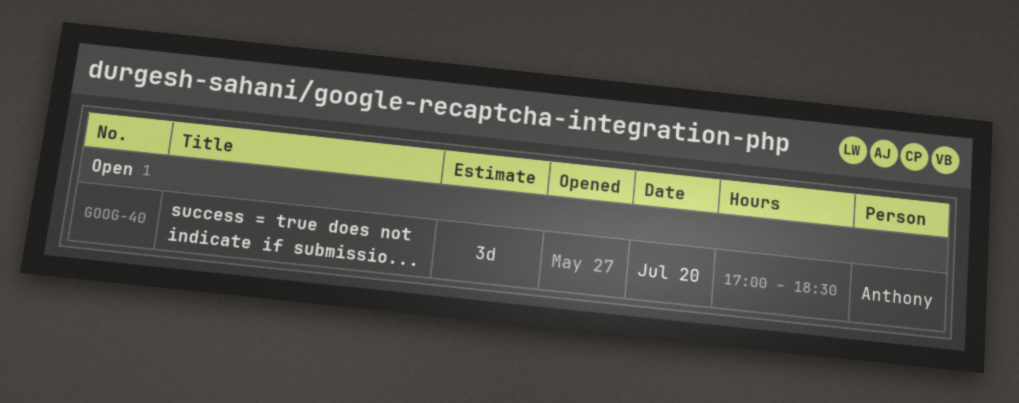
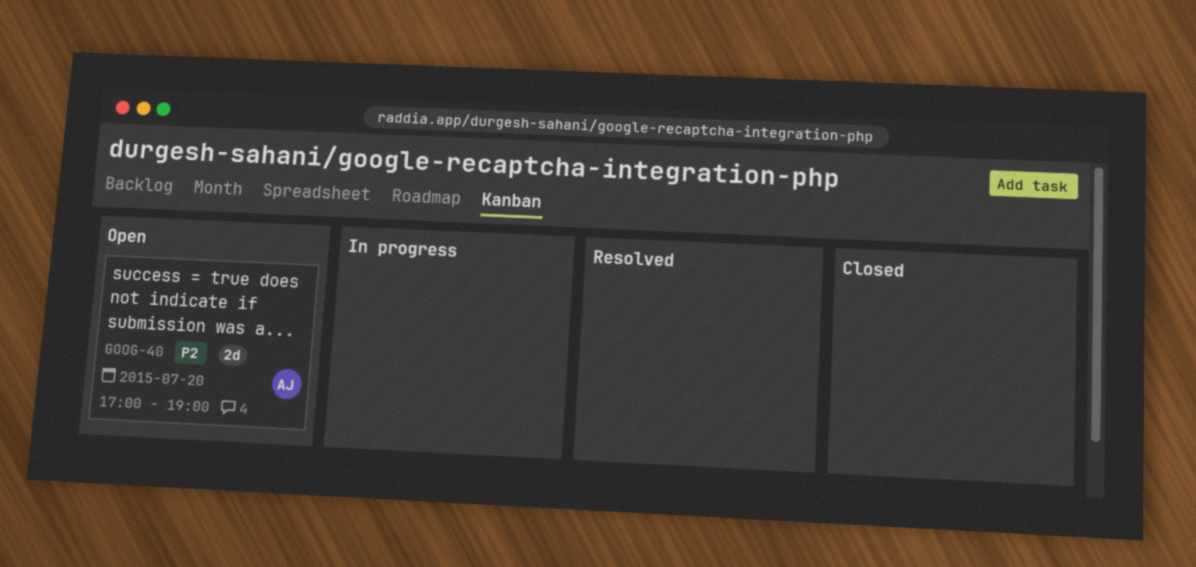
GOOG-40, estimate: 3d -> 2d
GOOG-40, ends: 18:30 -> 19:00

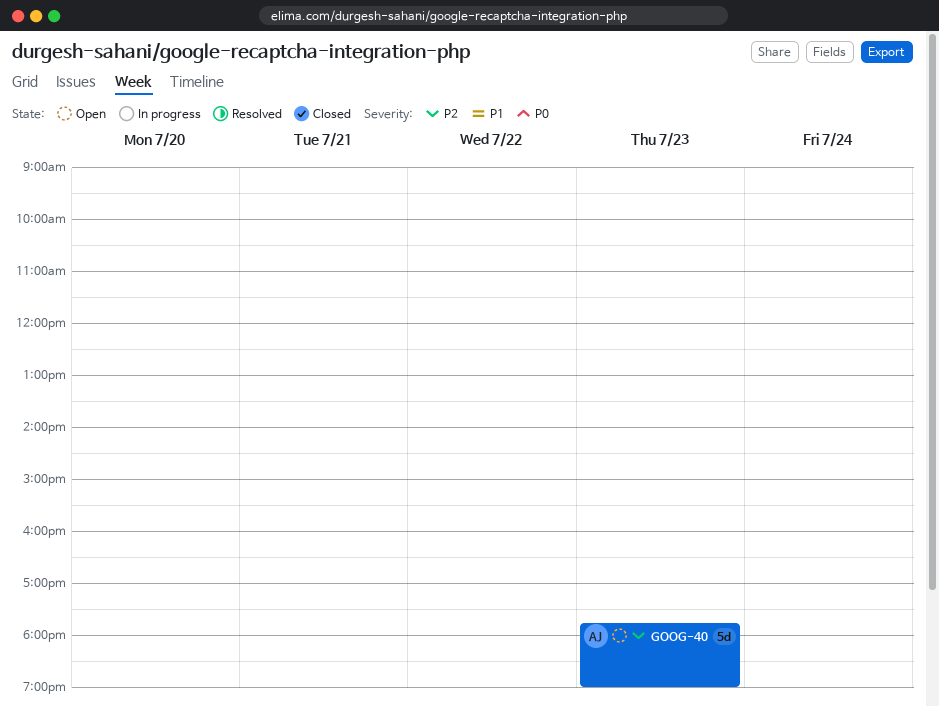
GOOG-40, estimate: 2d -> 5d
GOOG-40, day: Jul 20 -> Jul 23
GOOG-40, begins: 17:00 -> 17:45

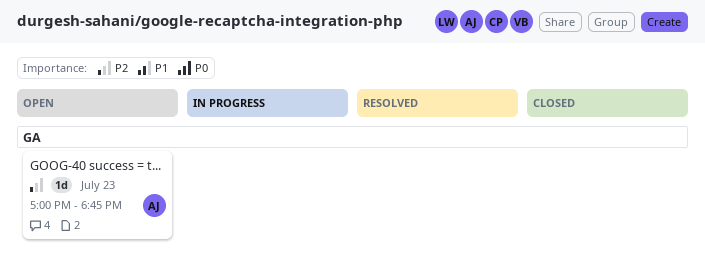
GOOG-40, estimate: 5d -> 1d
GOOG-40, begins: 17:45 -> 17:00
GOOG-40, ends: 19:00 -> 18:45

